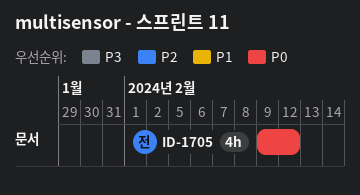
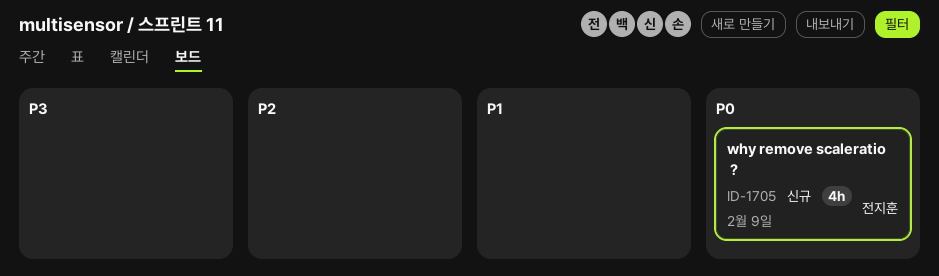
ID-1705, due: Feb 12 -> Feb 9

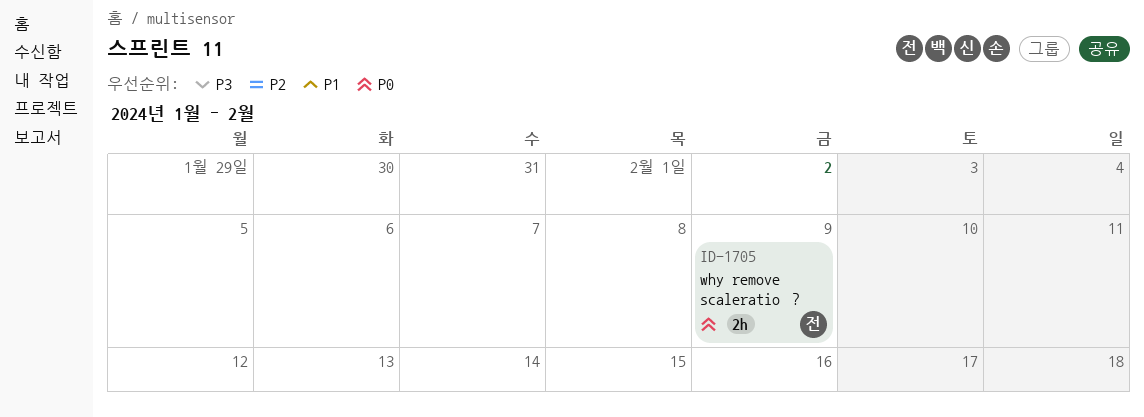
ID-1705, estimate: 4h -> 2h

